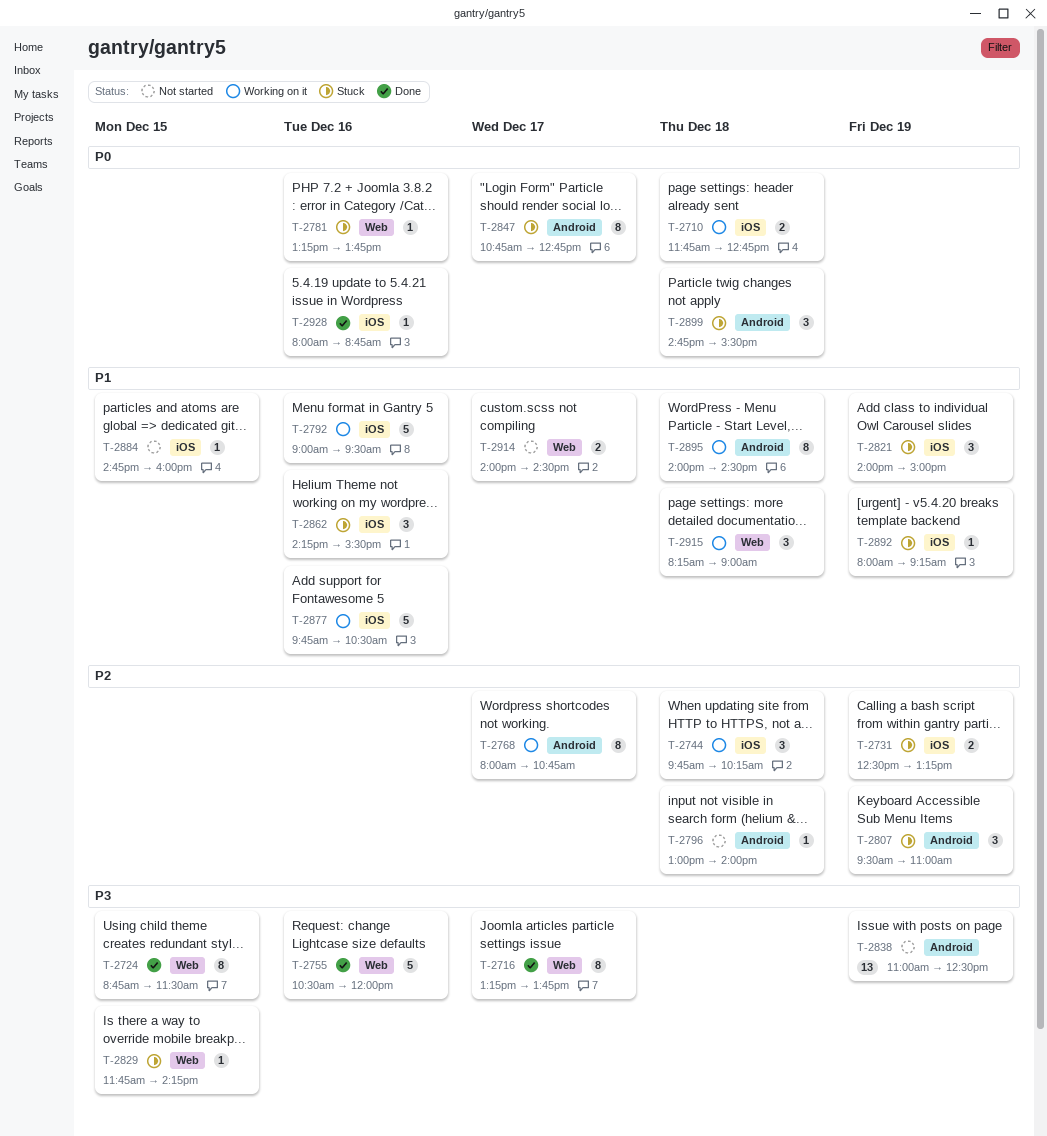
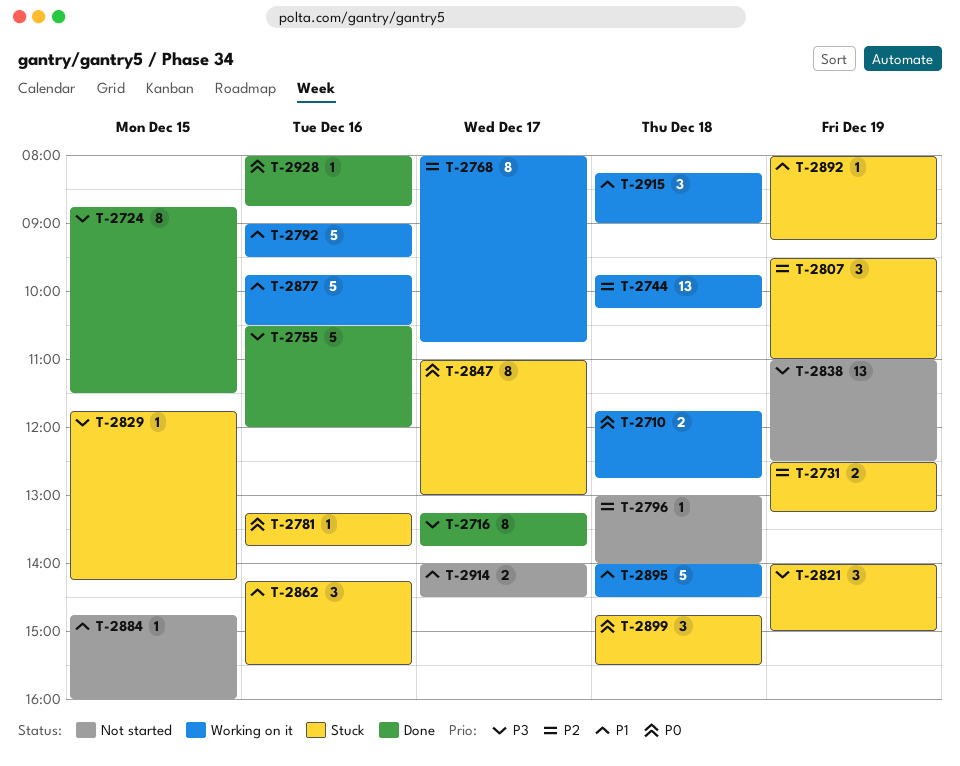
T-2744, estimate: 3 -> 13
T-2821, priority: P1 -> P3
T-2847, begins: 10:45 -> 11:00
T-2847, ends: 12:45 -> 13:00
T-2895, estimate: 8 -> 5

